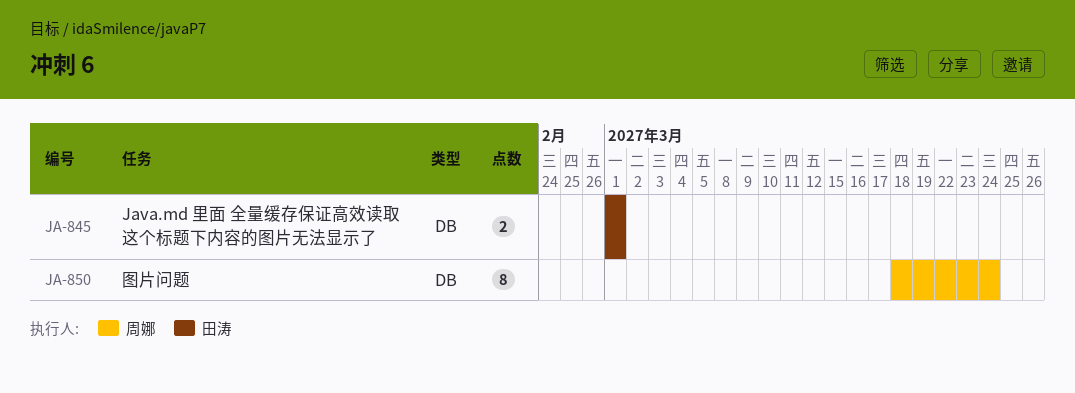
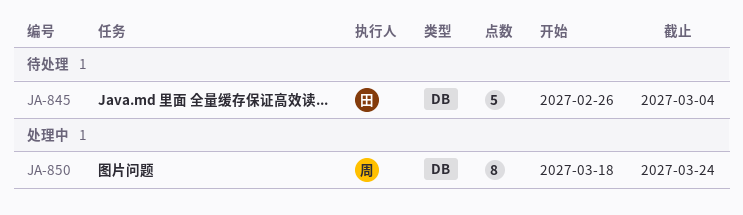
JA-845, estimate: 2 -> 5
JA-845, start: Mar 1 -> Feb 26
JA-845, due: Mar 1 -> Mar 4

